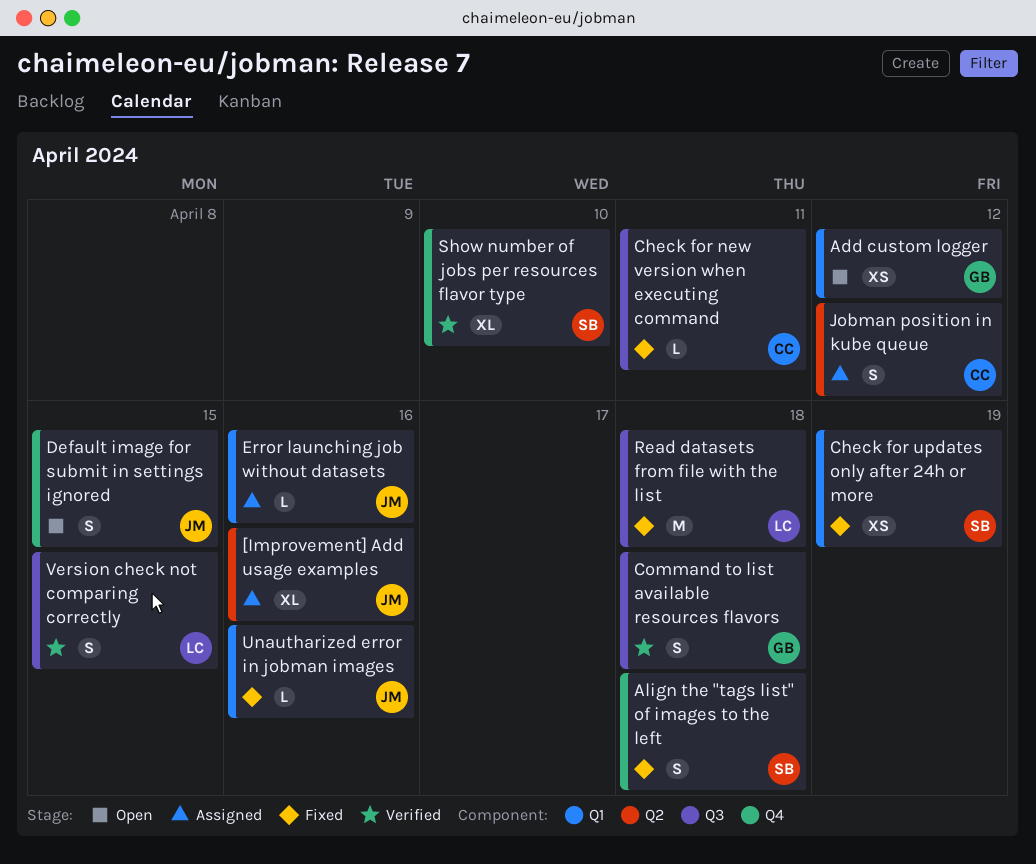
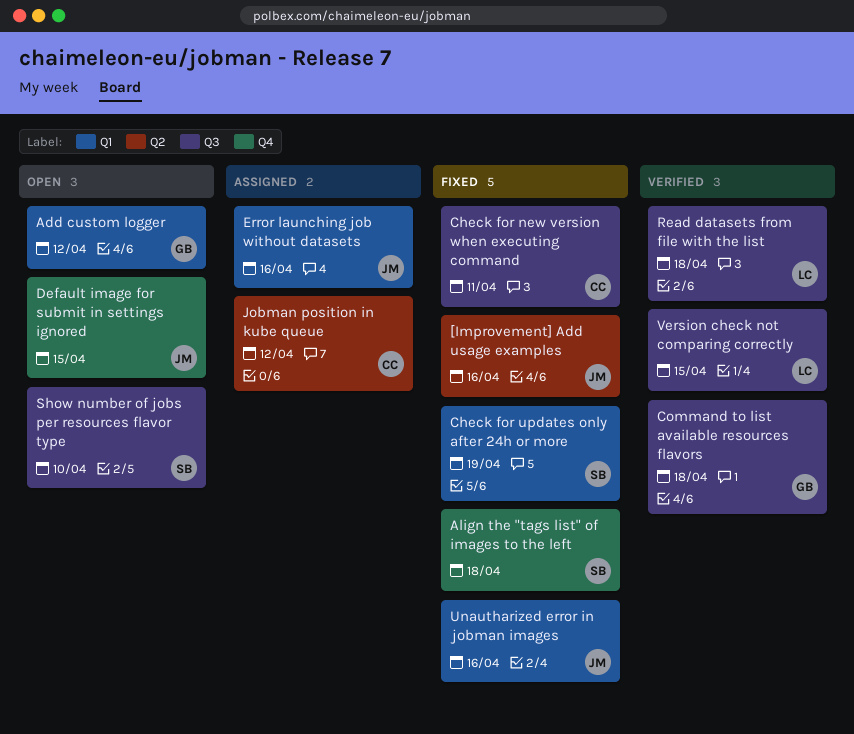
[Improvement] Add usage examples, status: Assigned -> Fixed
Read datasets from file with the list, status: Fixed -> Verified
Show number of jobs per resources flavor type, status: Verified -> Open
Show number of jobs per resources flavor type, label: Q4 -> Q3

